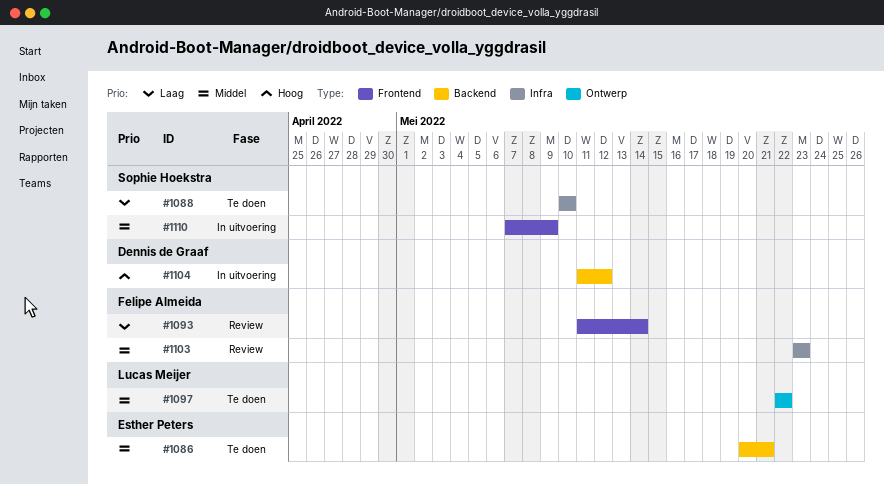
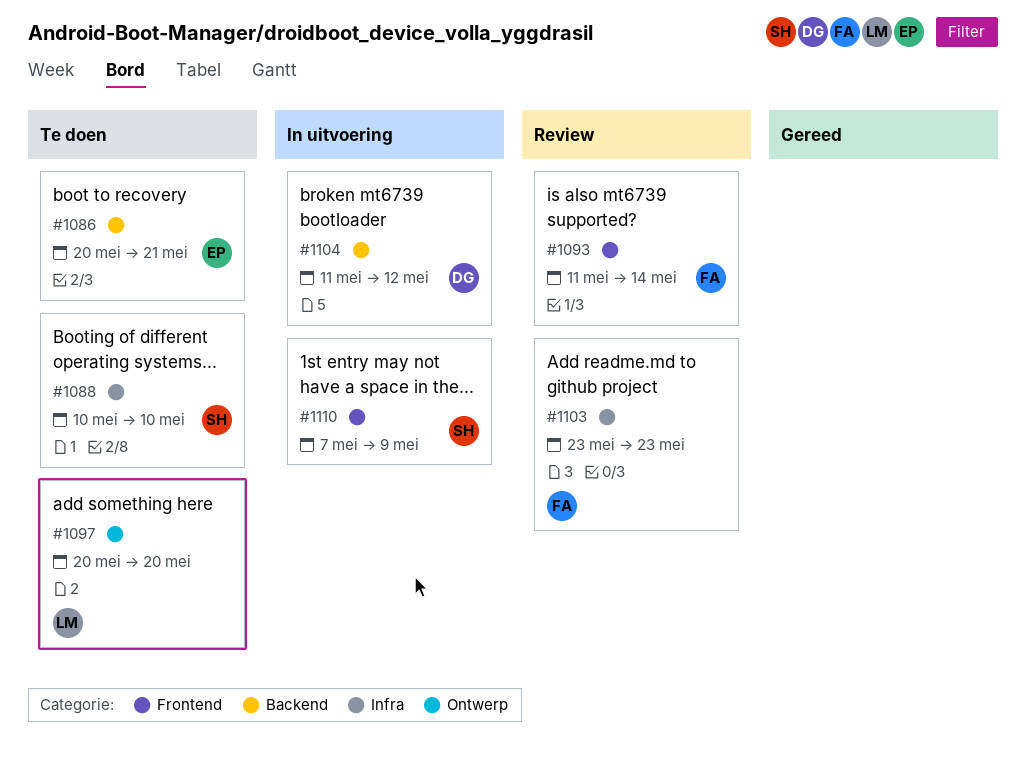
#1097, start: May 22 -> May 20
#1097, due: May 22 -> May 20

